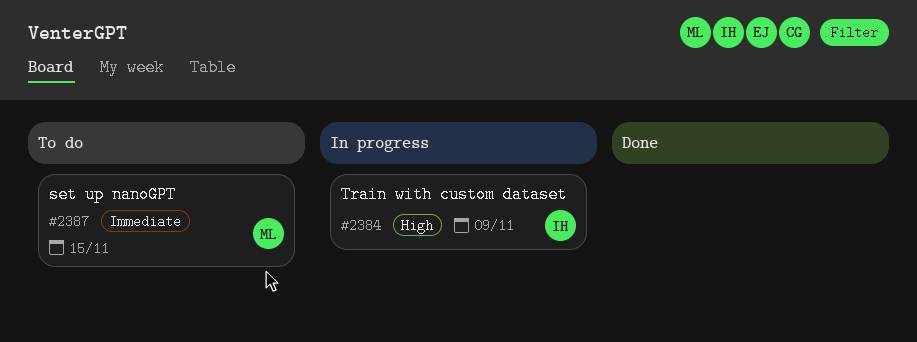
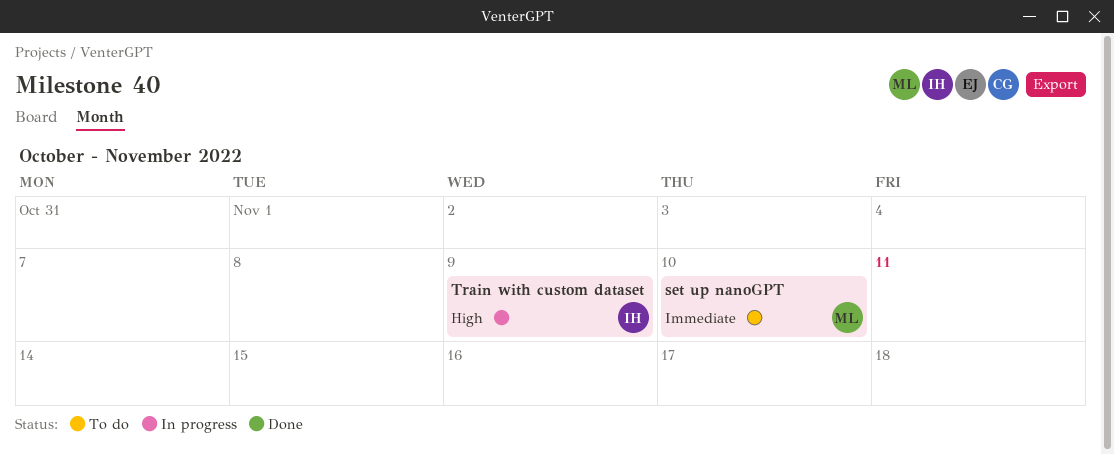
set up nanoGPT, due: Nov 15 -> Nov 10

